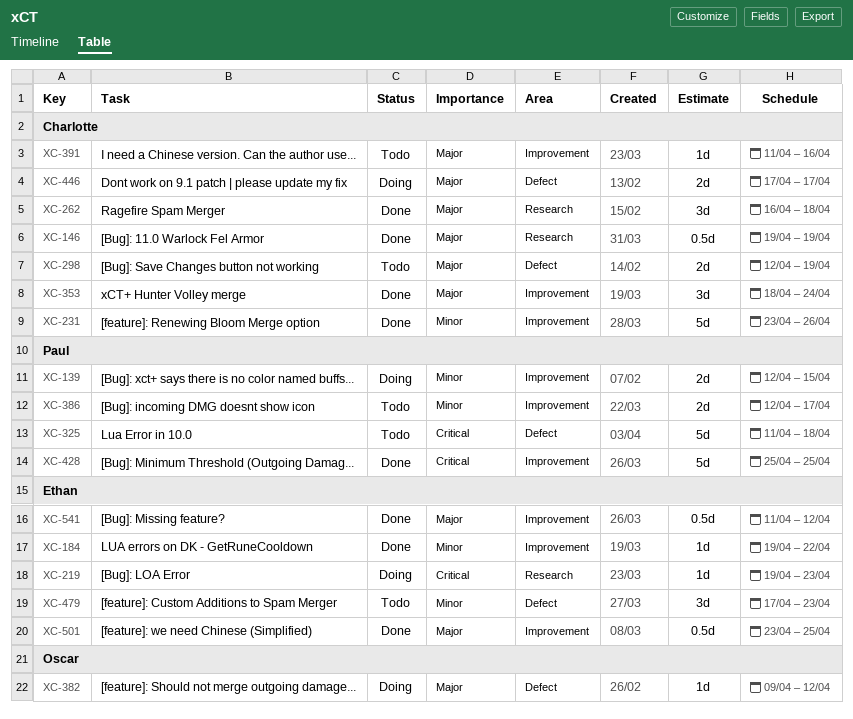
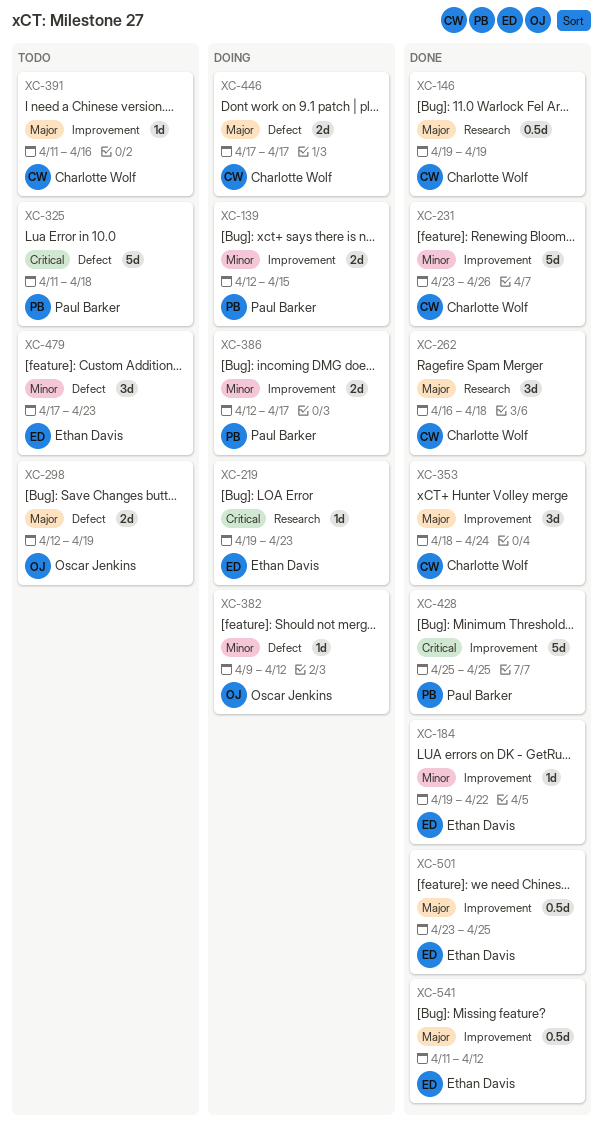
XC-298, owner: Charlotte Wolf -> Oscar Jenkins
XC-382, priority: Major -> Minor
XC-386, status: Todo -> Doing

